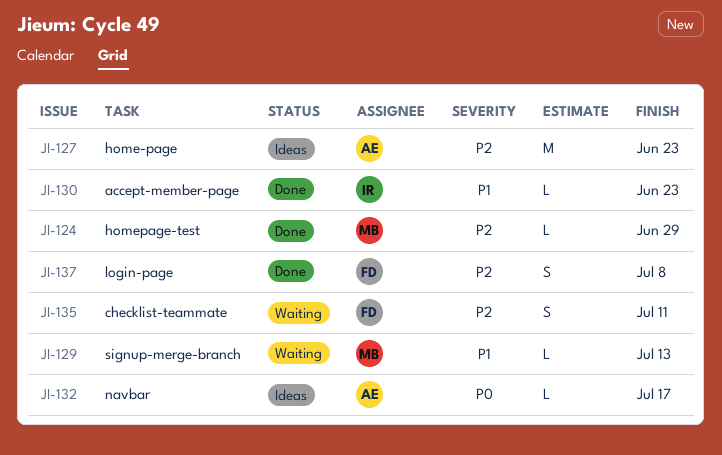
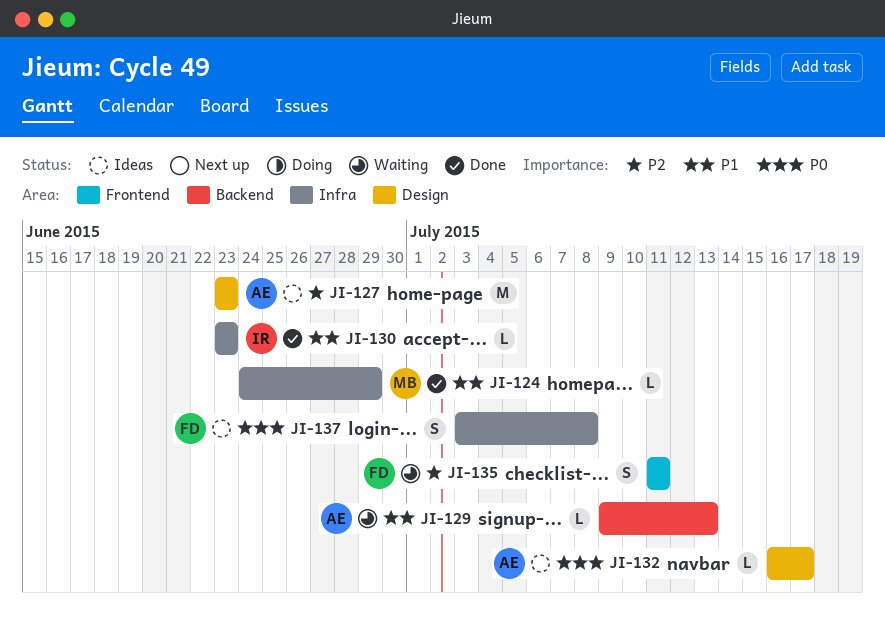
JI-124, priority: P2 -> P1
JI-129, owner: MB -> AE
JI-137, status: Done -> Ideas
JI-137, priority: P2 -> P0

